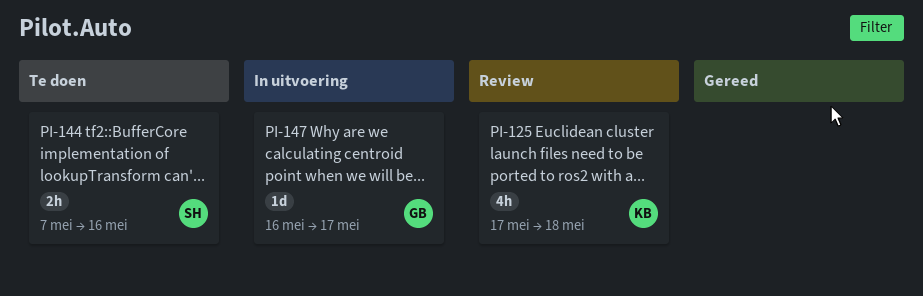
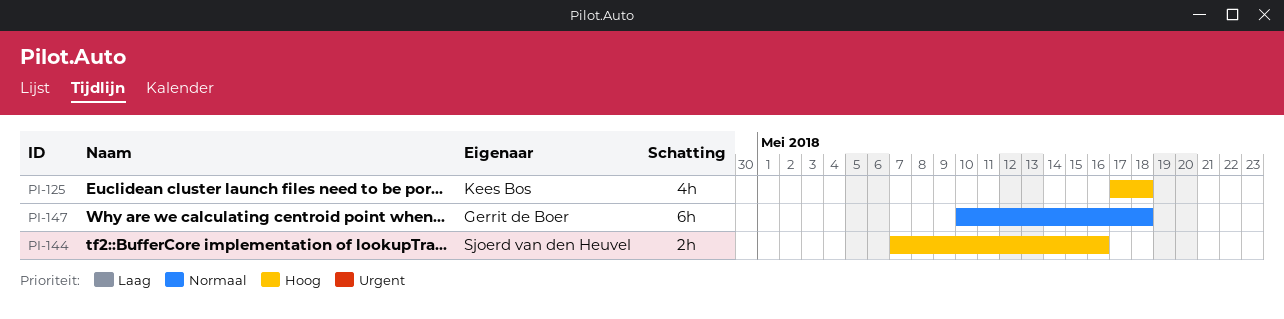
PI-147, estimate: 1d -> 6h
PI-147, start: May 16 -> May 10
PI-147, due: May 17 -> May 18

